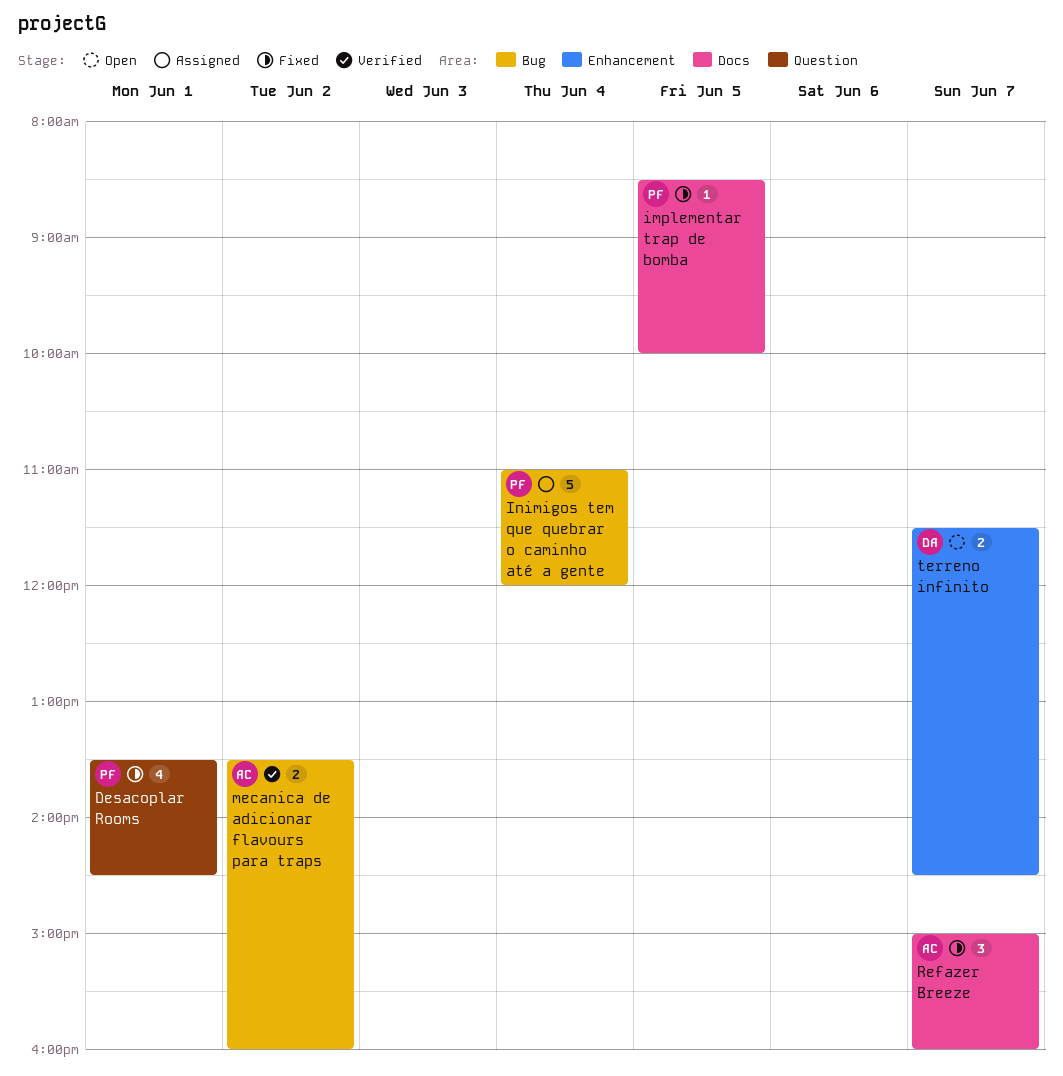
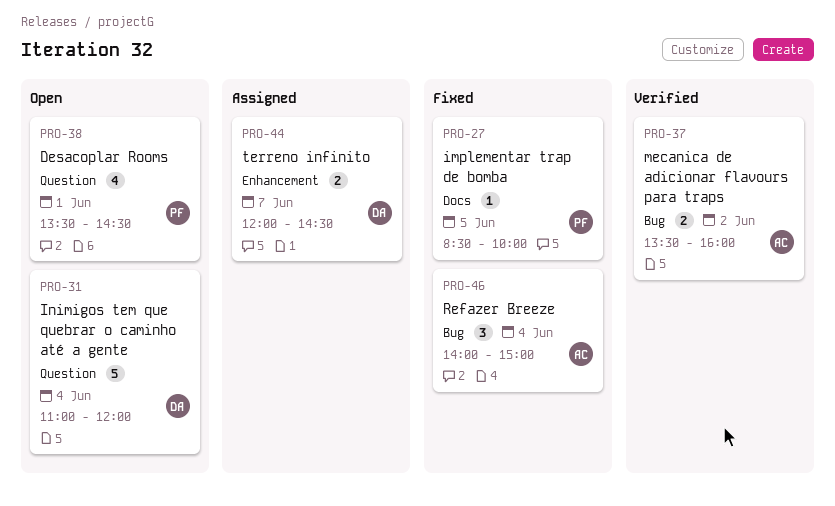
Desacoplar Rooms, status: Fixed -> Open
Inimigos tem que quebrar o caminho até a gente, status: Assigned -> Open
Inimigos tem que quebrar o caminho até a gente, owner: PF -> DA
Inimigos tem que quebrar o caminho até a gente, label: Bug -> Question
Refazer Breeze, label: Docs -> Bug
Refazer Breeze, day: Jun 7 -> Jun 4
Refazer Breeze, begins: 15:00 -> 14:00
Refazer Breeze, ends: 16:00 -> 15:00
terreno infinito, status: Open -> Assigned
terreno infinito, begins: 11:30 -> 12:00

